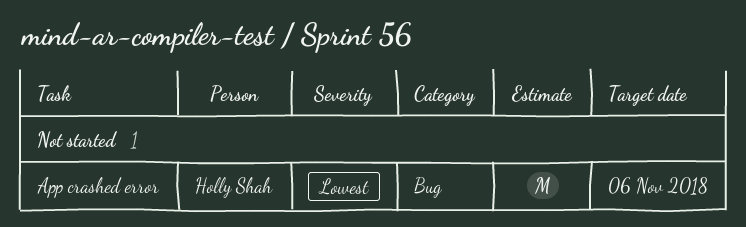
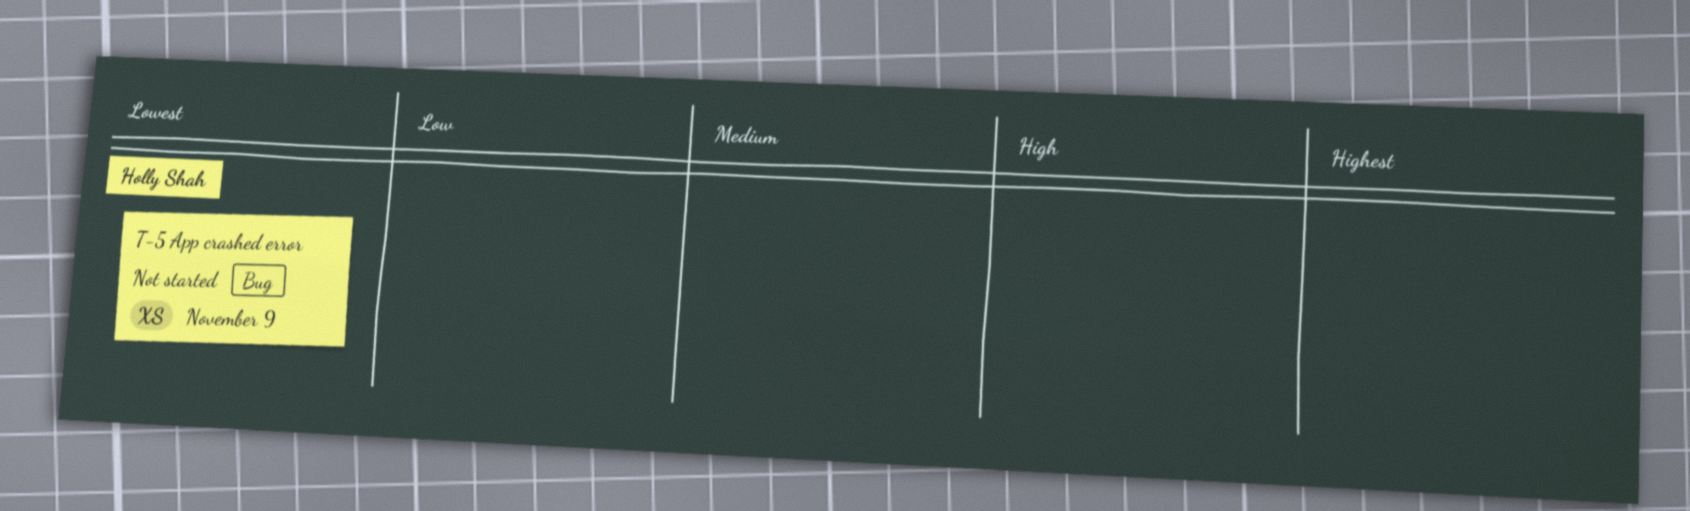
App crashed error, estimate: M -> XS
App crashed error, due: Nov 6 -> Nov 9

